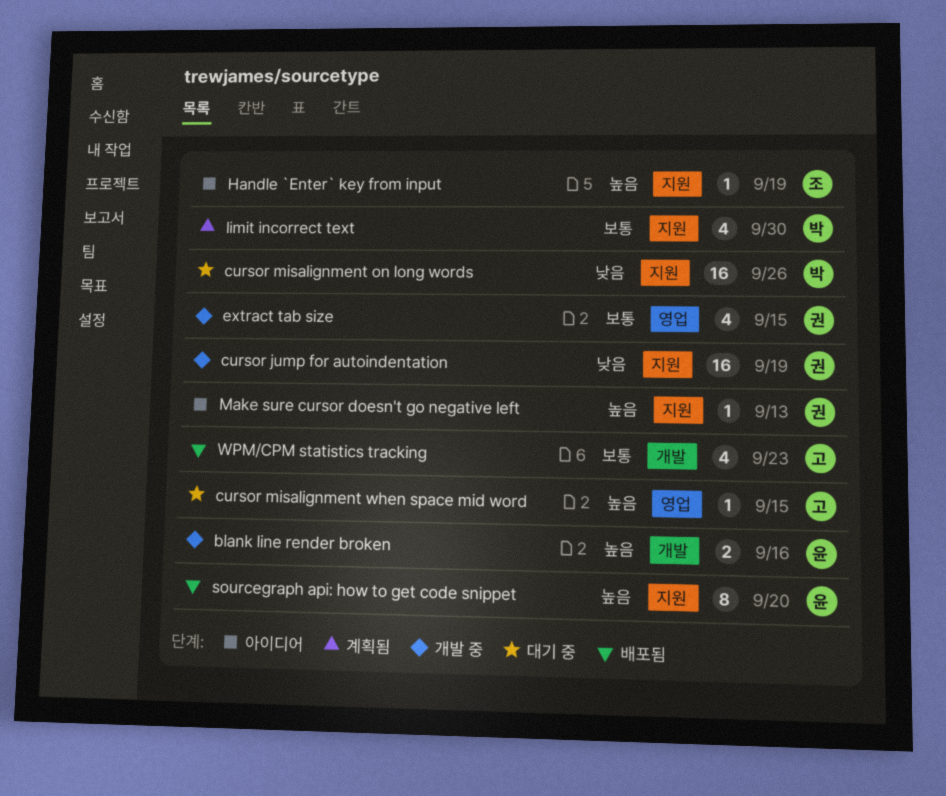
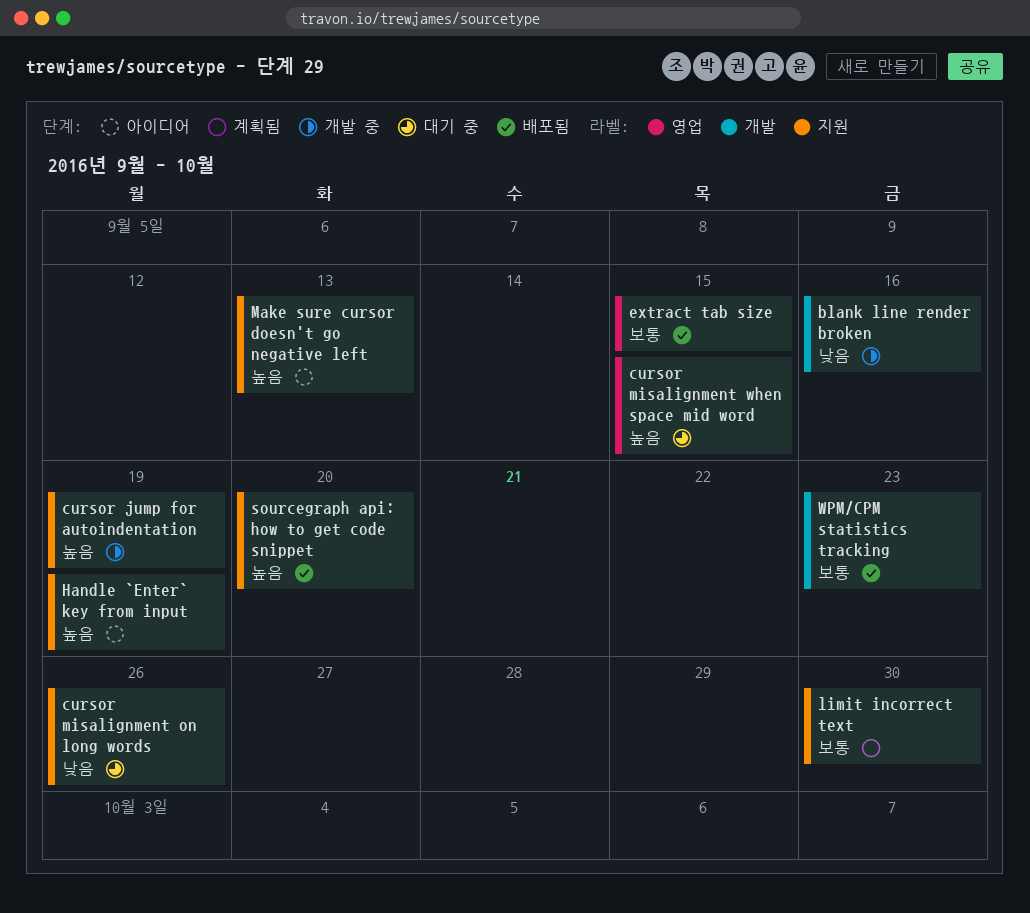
blank line render broken, priority: 높음 -> 낮음
cursor jump for autoindentation, priority: 낮음 -> 높음
extract tab size, status: 개발 중 -> 배포됨

